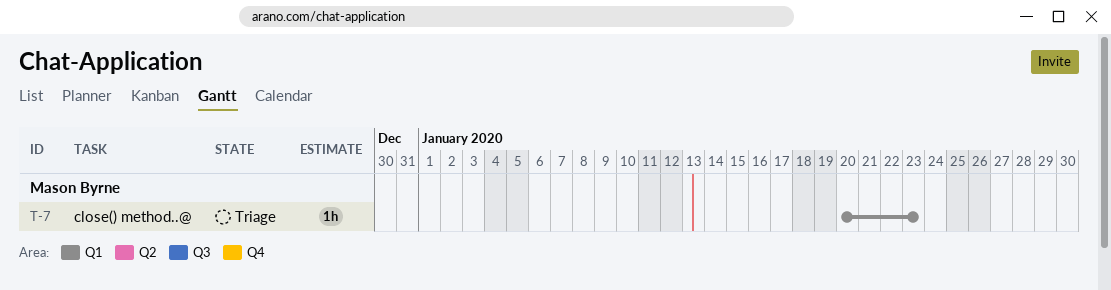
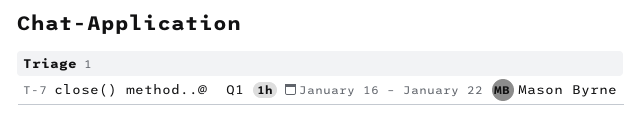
T-7, start: Jan 20 -> Jan 16
T-7, due: Jan 23 -> Jan 22

